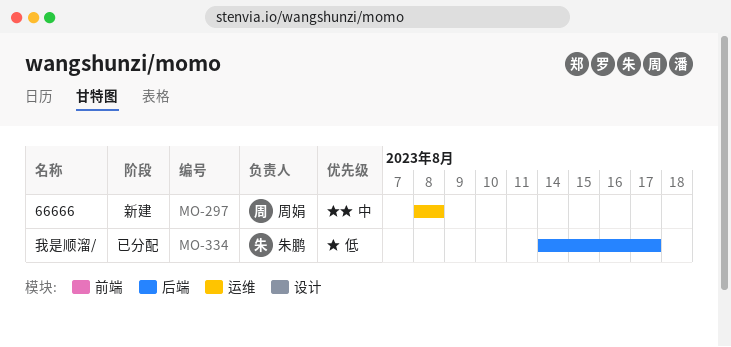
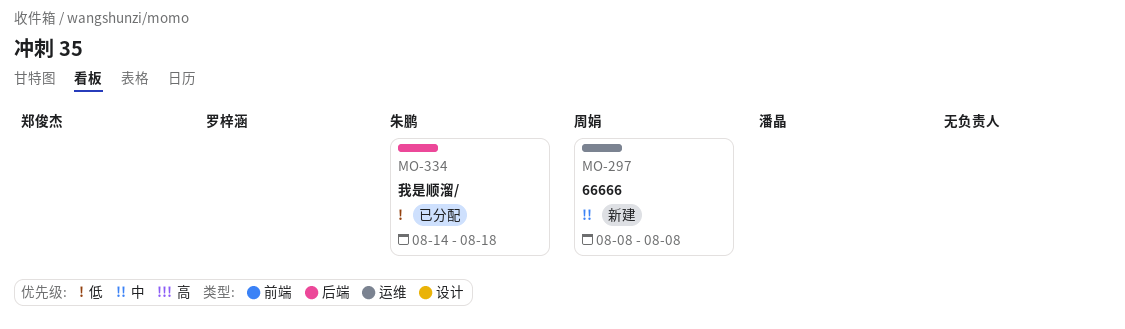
MO-334, due: Aug 17 -> Aug 18

